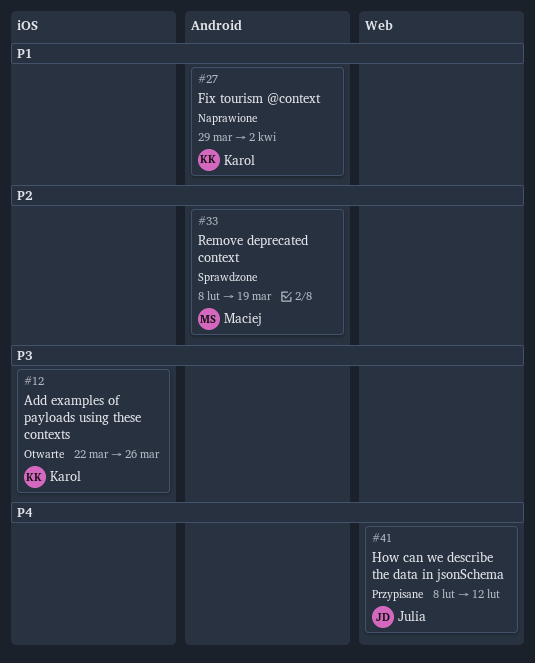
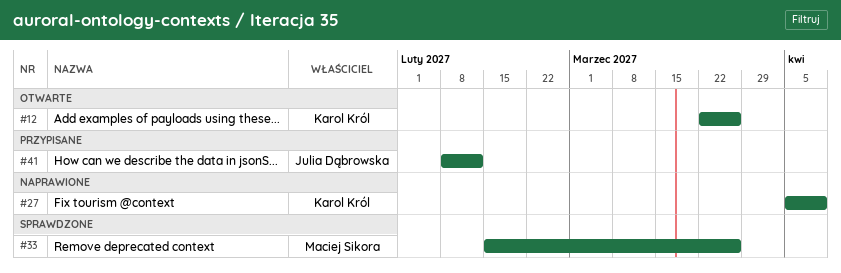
#27, start: Mar 29 -> Apr 5
#27, due: Apr 2 -> Apr 9
#33, start: Feb 8 -> Feb 15
#33, due: Mar 19 -> Mar 26

